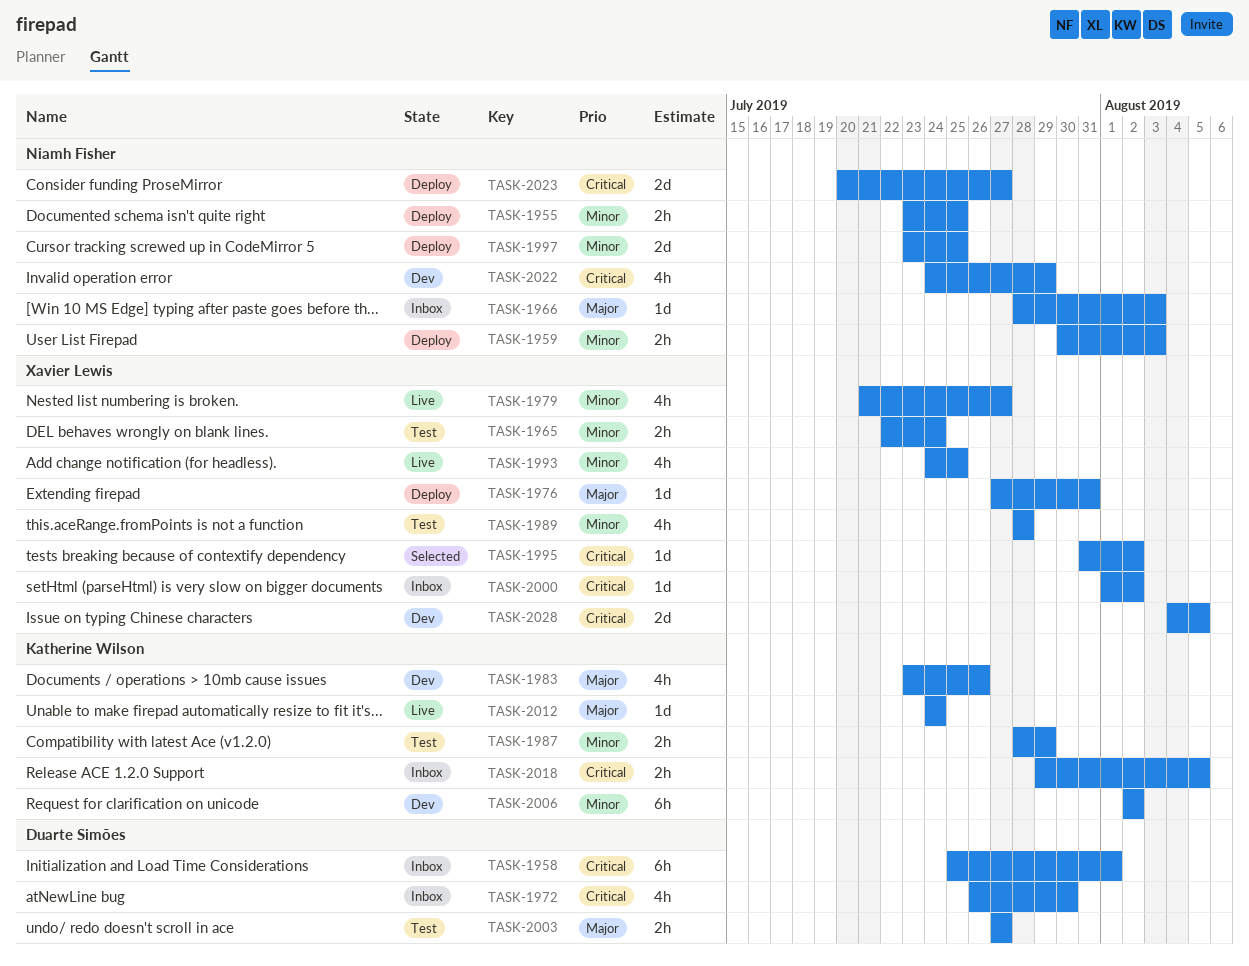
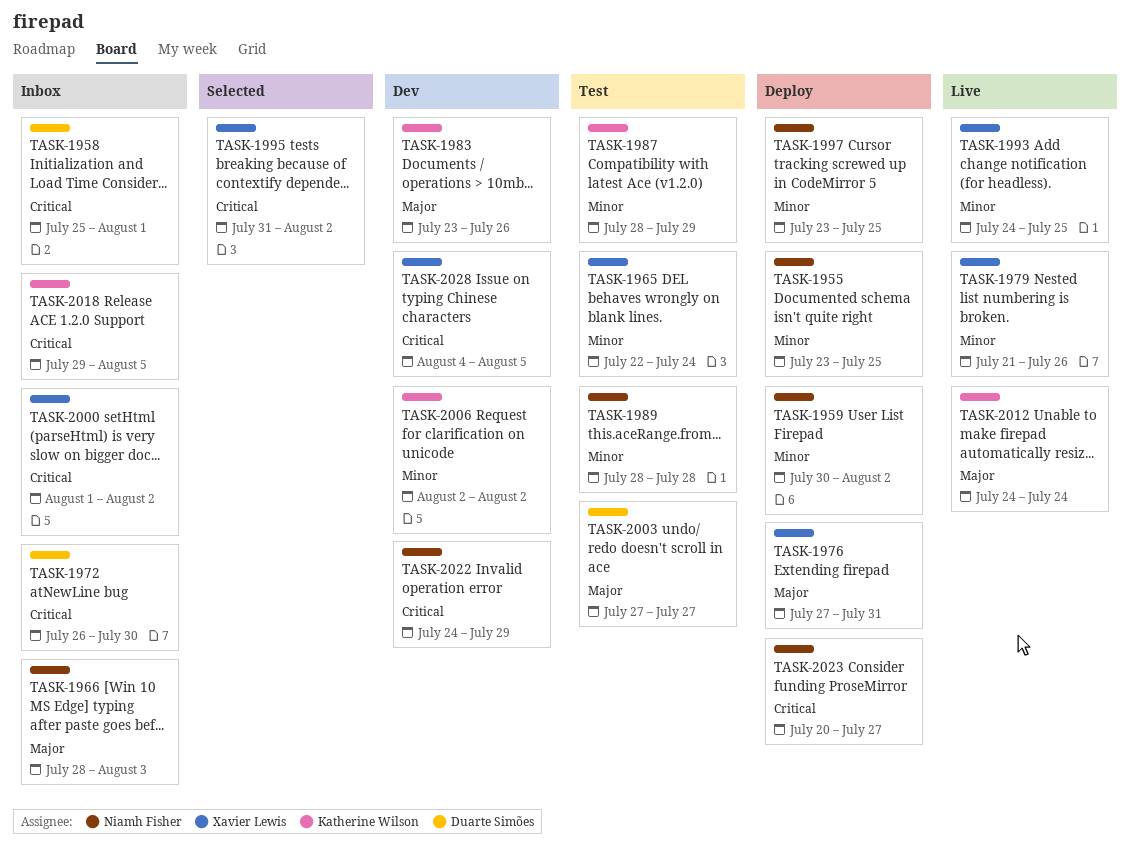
TASK-1959, due: Aug 3 -> Aug 2
TASK-1979, due: Jul 27 -> Jul 26
TASK-1989, owner: Xavier Lewis -> Niamh Fisher

